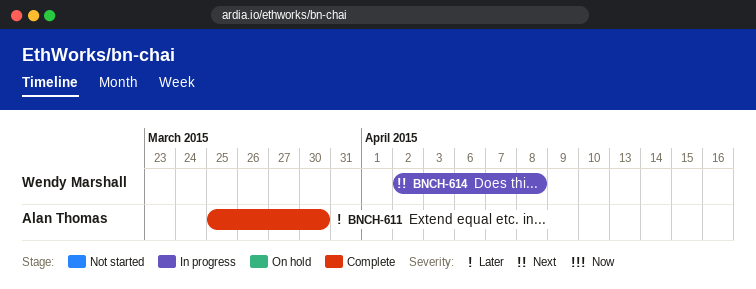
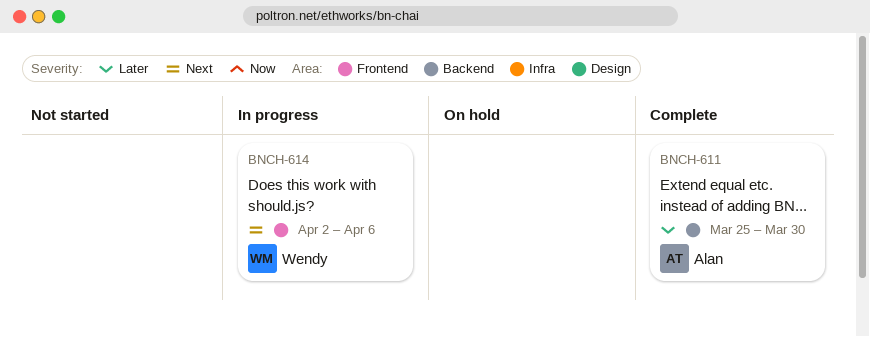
BNCH-614, due: Apr 8 -> Apr 6

